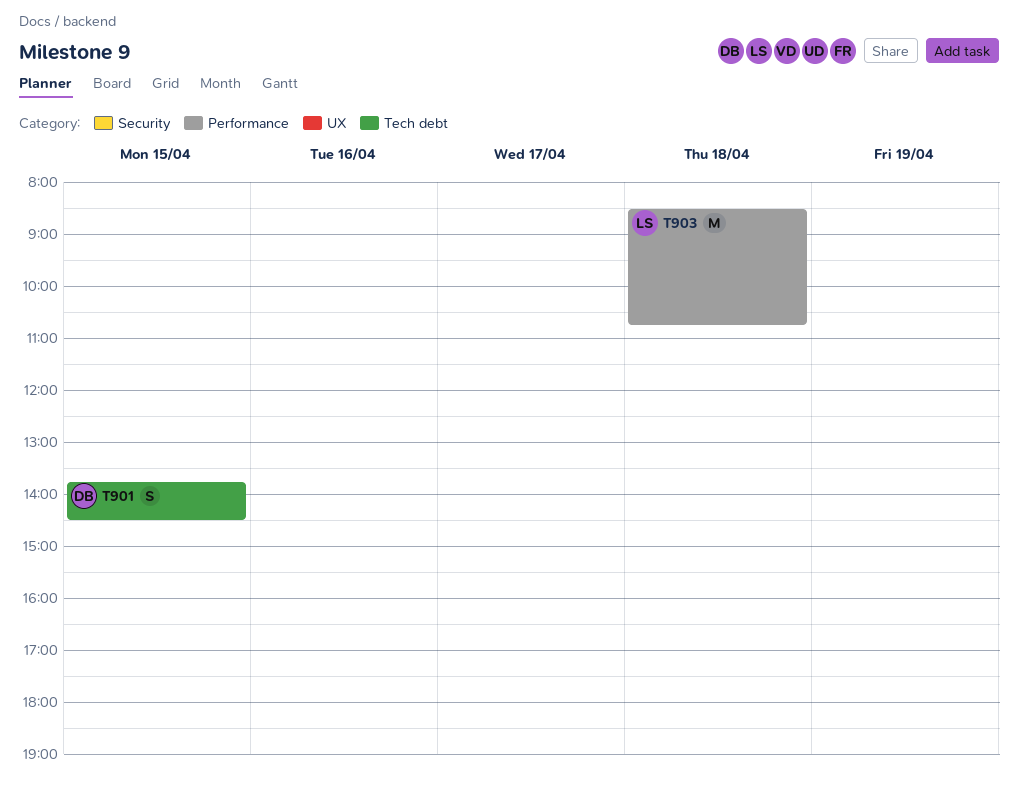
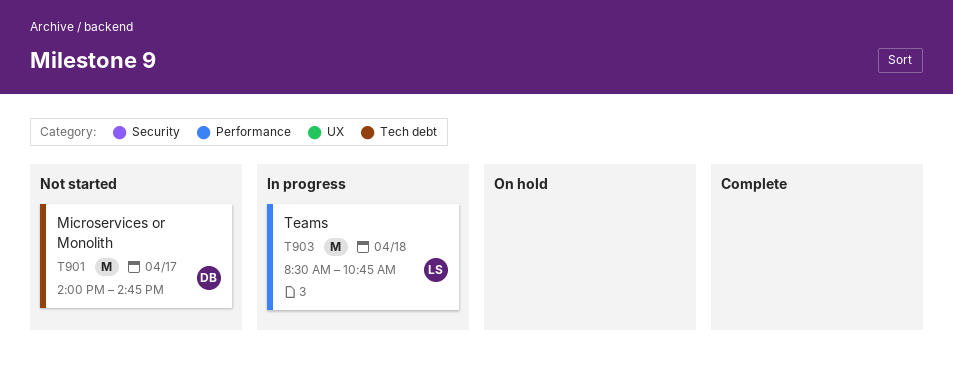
T901, estimate: S -> M
T901, day: Apr 15 -> Apr 17
T901, begins: 13:45 -> 14:00
T901, ends: 14:30 -> 14:45

